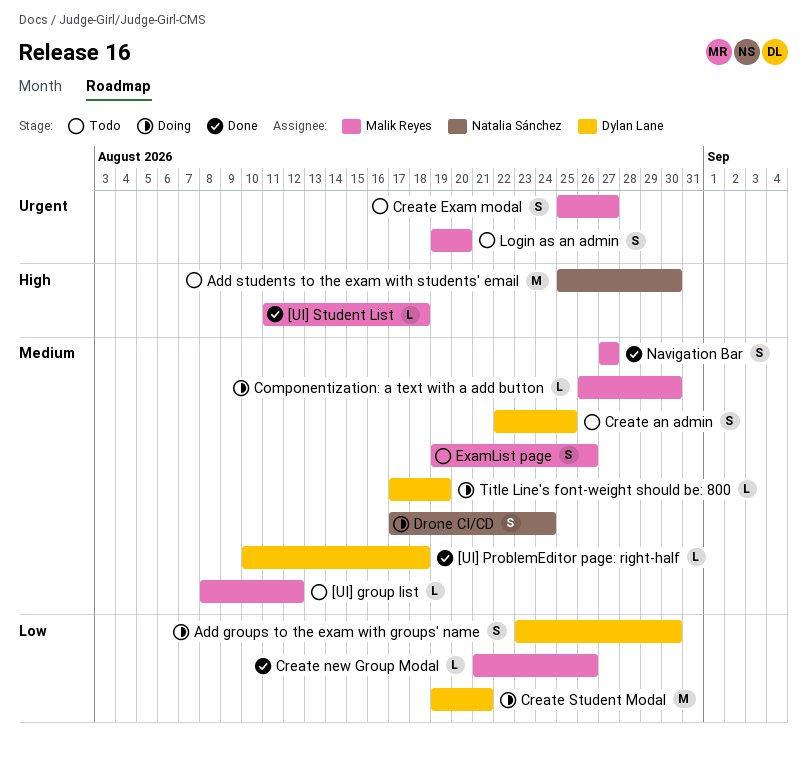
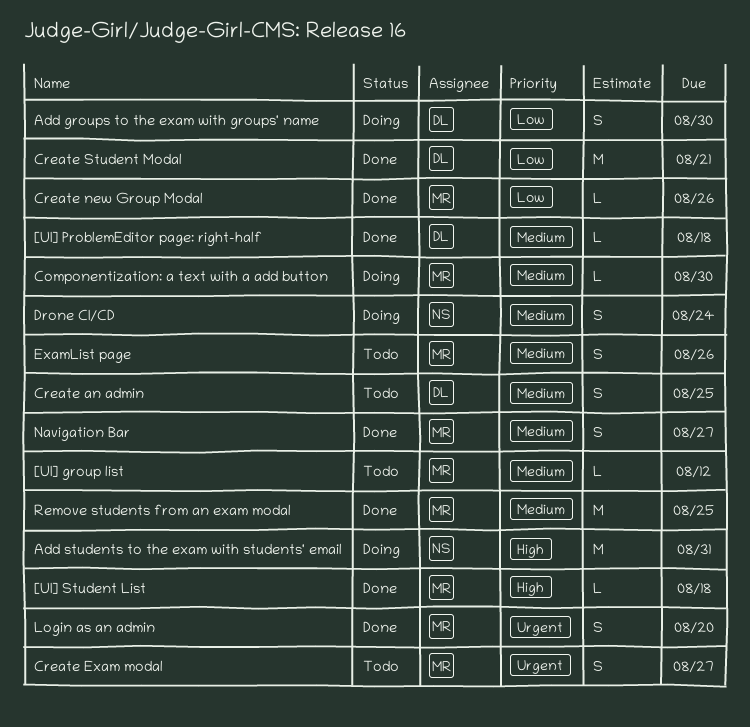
Add students to the exam with students' email, status: Todo -> Doing
Add students to the exam with students' email, due: Aug 30 -> Aug 31
Create Student Modal, status: Doing -> Done
Login as an admin, status: Todo -> Done
Remove students from an exam modal: none -> present
Title Line's font-weight should be: 800: present -> none

